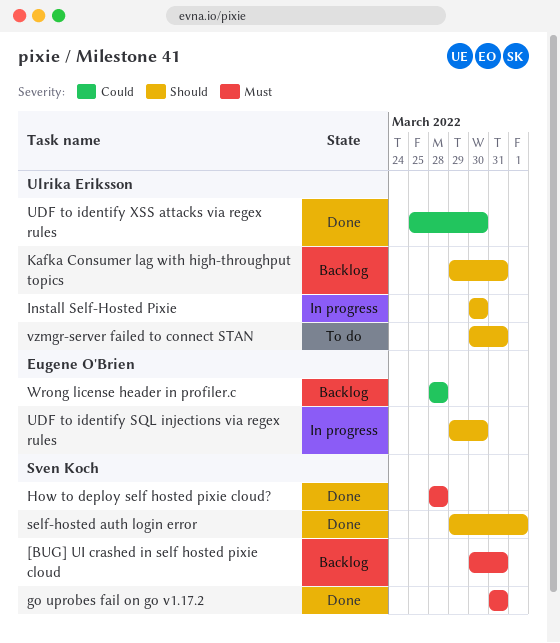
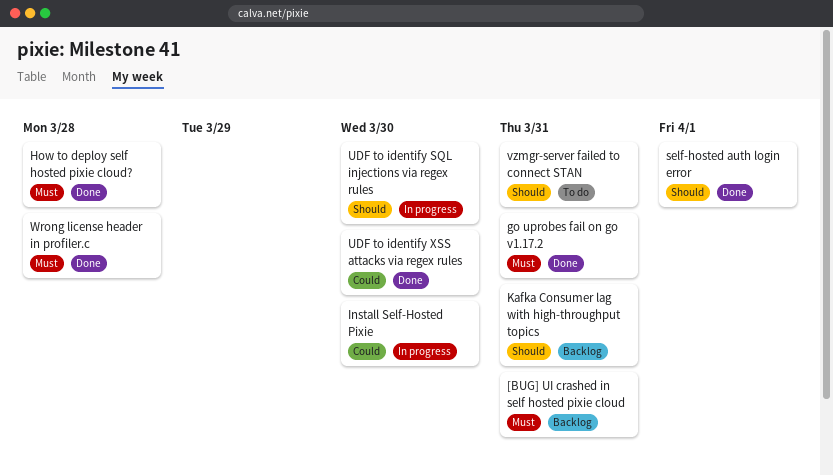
Install Self-Hosted Pixie, priority: Should -> Could
Wrong license header in profiler.c, status: Backlog -> Done
Wrong license header in profiler.c, priority: Could -> Must

